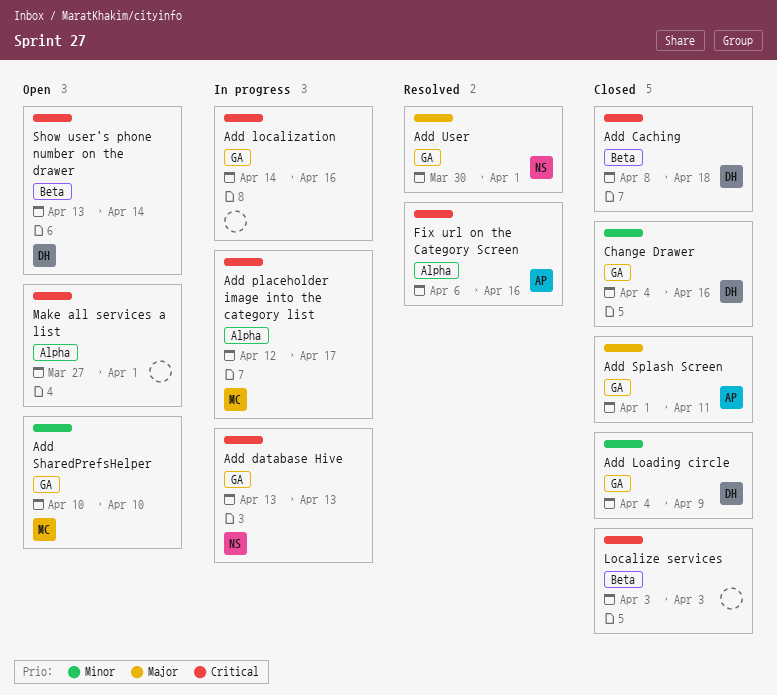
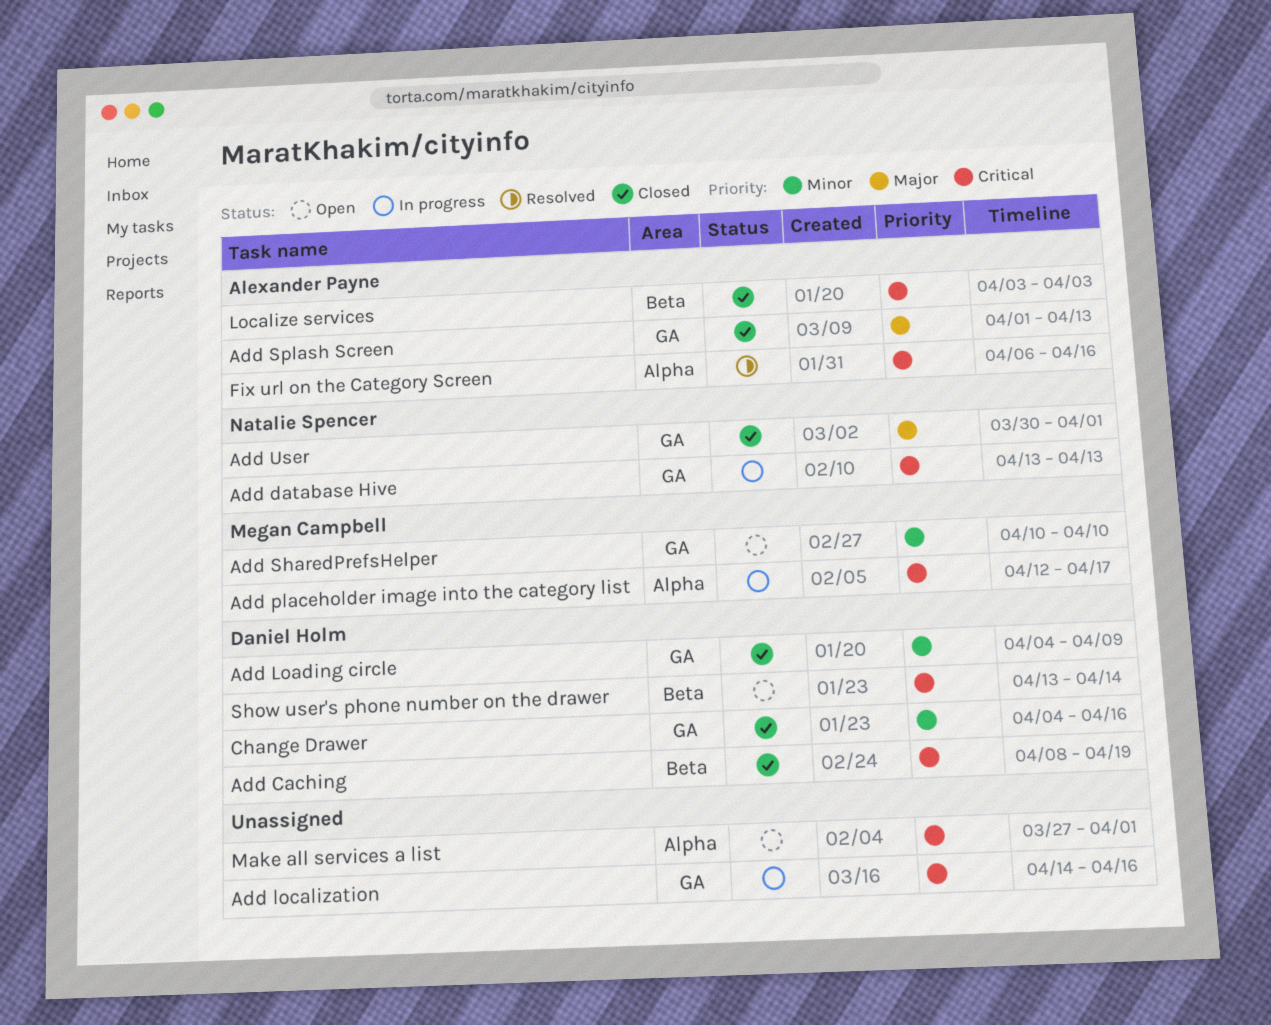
Add Caching, due: Apr 18 -> Apr 19
Add Splash Screen, due: Apr 11 -> Apr 13
Add User, status: Resolved -> Closed
Localize services, owner: none -> Alexander Payne

